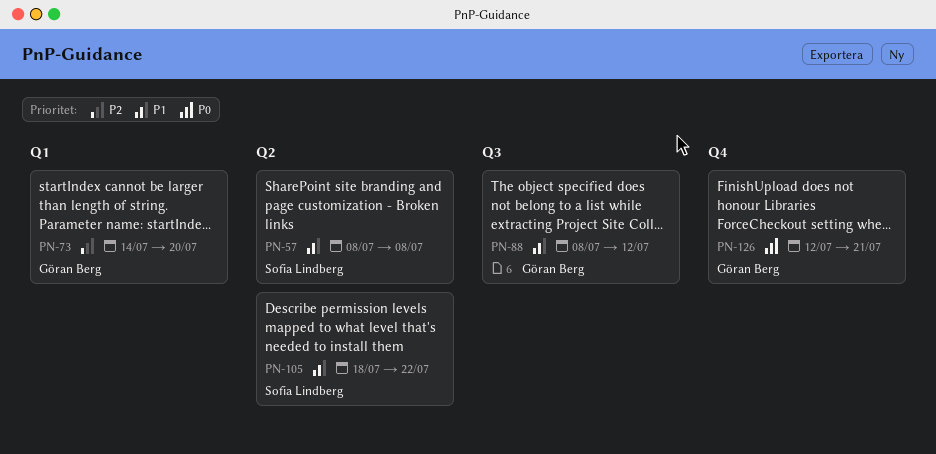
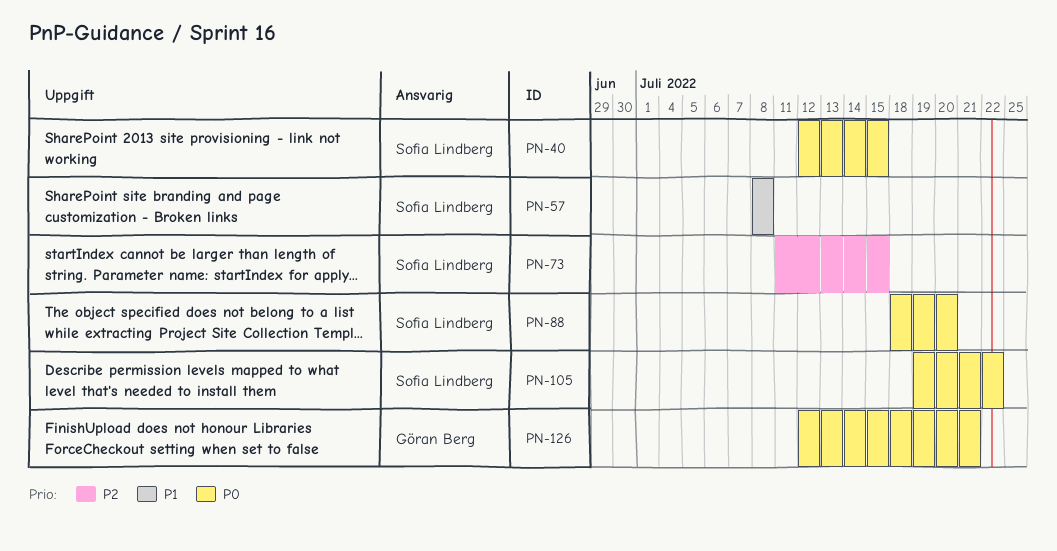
PN-40: none -> present
PN-73, owner: Göran Berg -> Sofia Lindberg
PN-73, start: Jul 14 -> Jul 11
PN-73, due: Jul 20 -> Jul 15
PN-88, owner: Göran Berg -> Sofia Lindberg
PN-88, priority: P1 -> P0
PN-88, start: Jul 8 -> Jul 18
PN-88, due: Jul 12 -> Jul 20
PN-105, priority: P1 -> P0
PN-105, start: Jul 18 -> Jul 19

